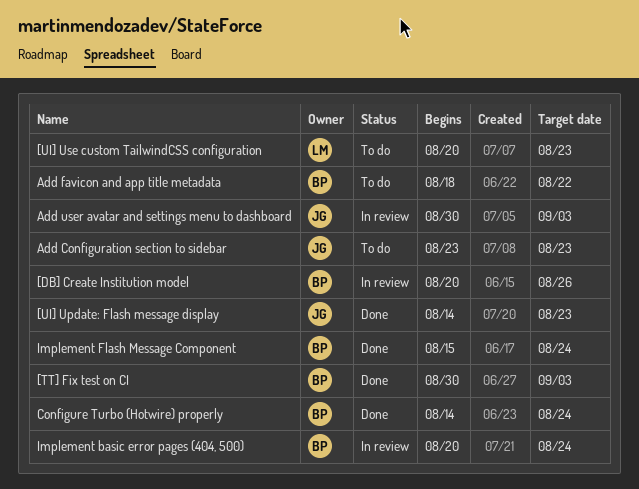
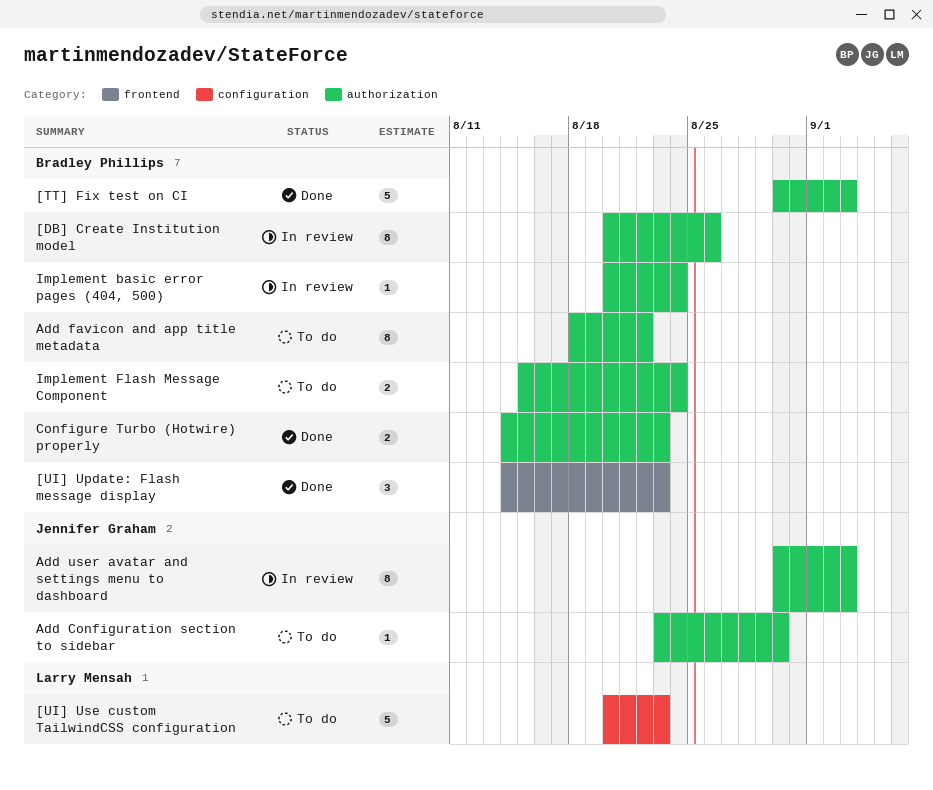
[UI] Update: Flash message display, owner: Jennifer Graham -> Bradley Phillips
Add Configuration section to sidebar, due: Aug 23 -> Aug 30
Configure Turbo (Hotwire) properly, due: Aug 24 -> Aug 23
Implement Flash Message Component, status: Done -> To do

